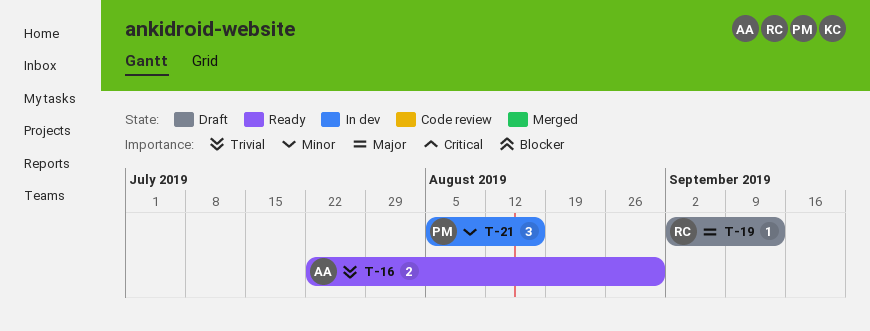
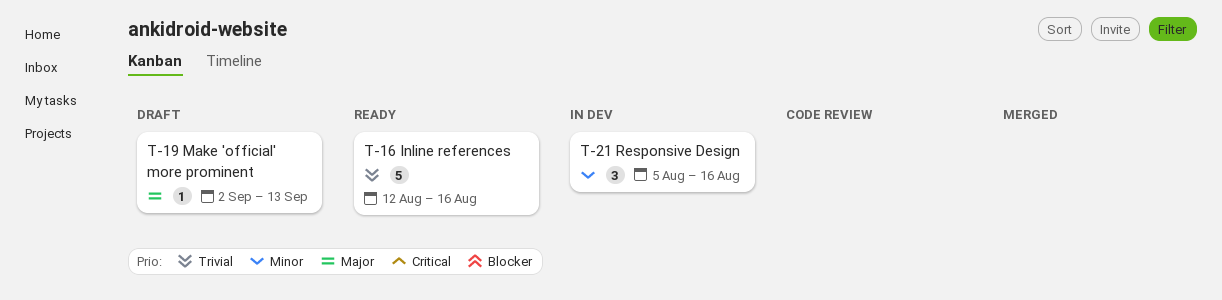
T-16, estimate: 2 -> 5
T-16, start: Jul 22 -> Aug 12
T-16, due: Aug 30 -> Aug 16

